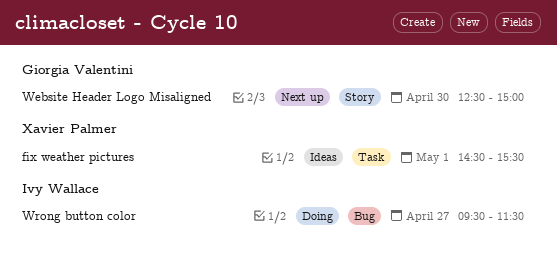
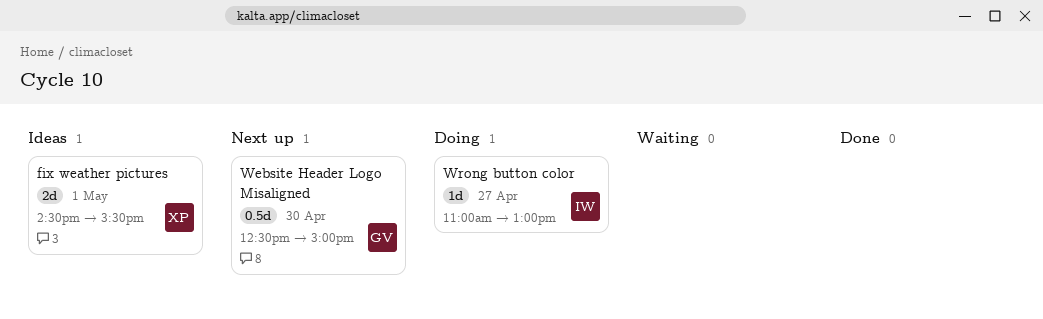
Wrong button color, begins: 09:30 -> 11:00
Wrong button color, ends: 11:30 -> 13:00

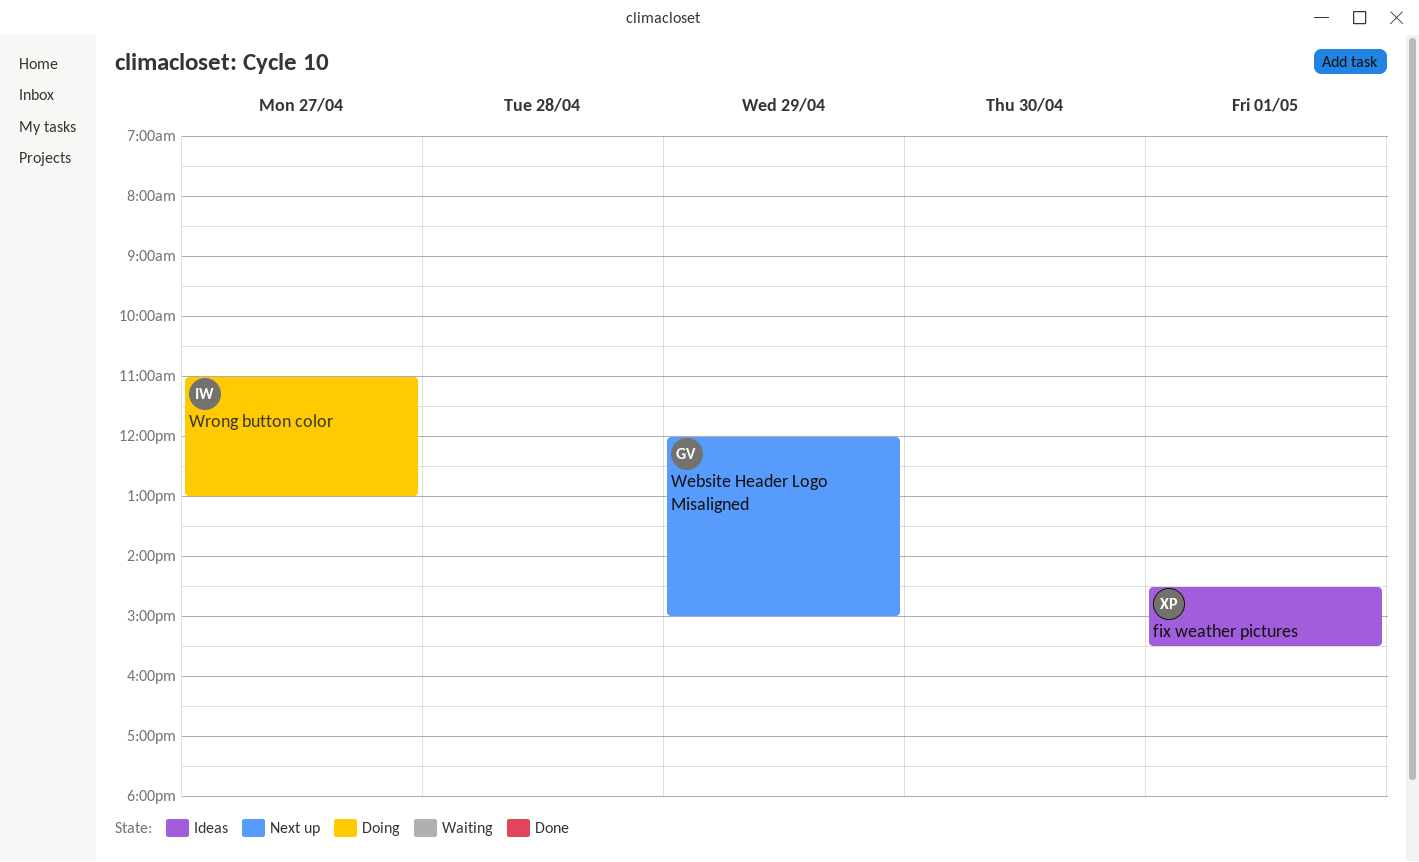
Website Header Logo Misaligned, day: Apr 30 -> Apr 29
Website Header Logo Misaligned, begins: 12:30 -> 12:00

